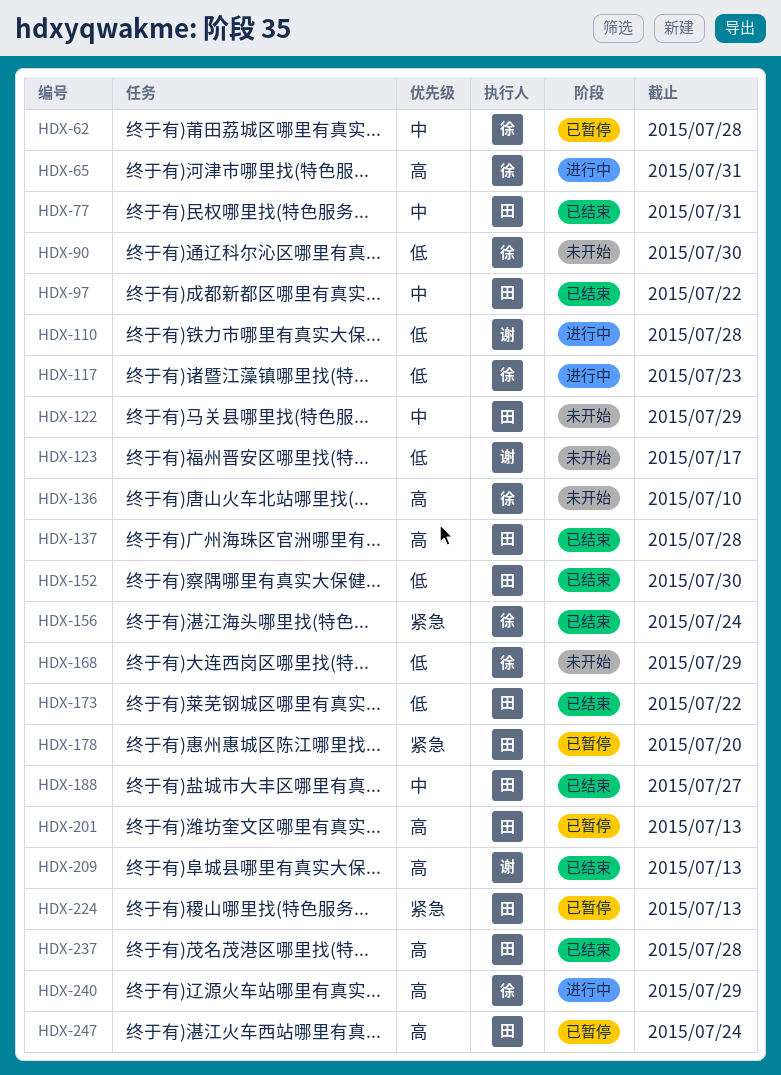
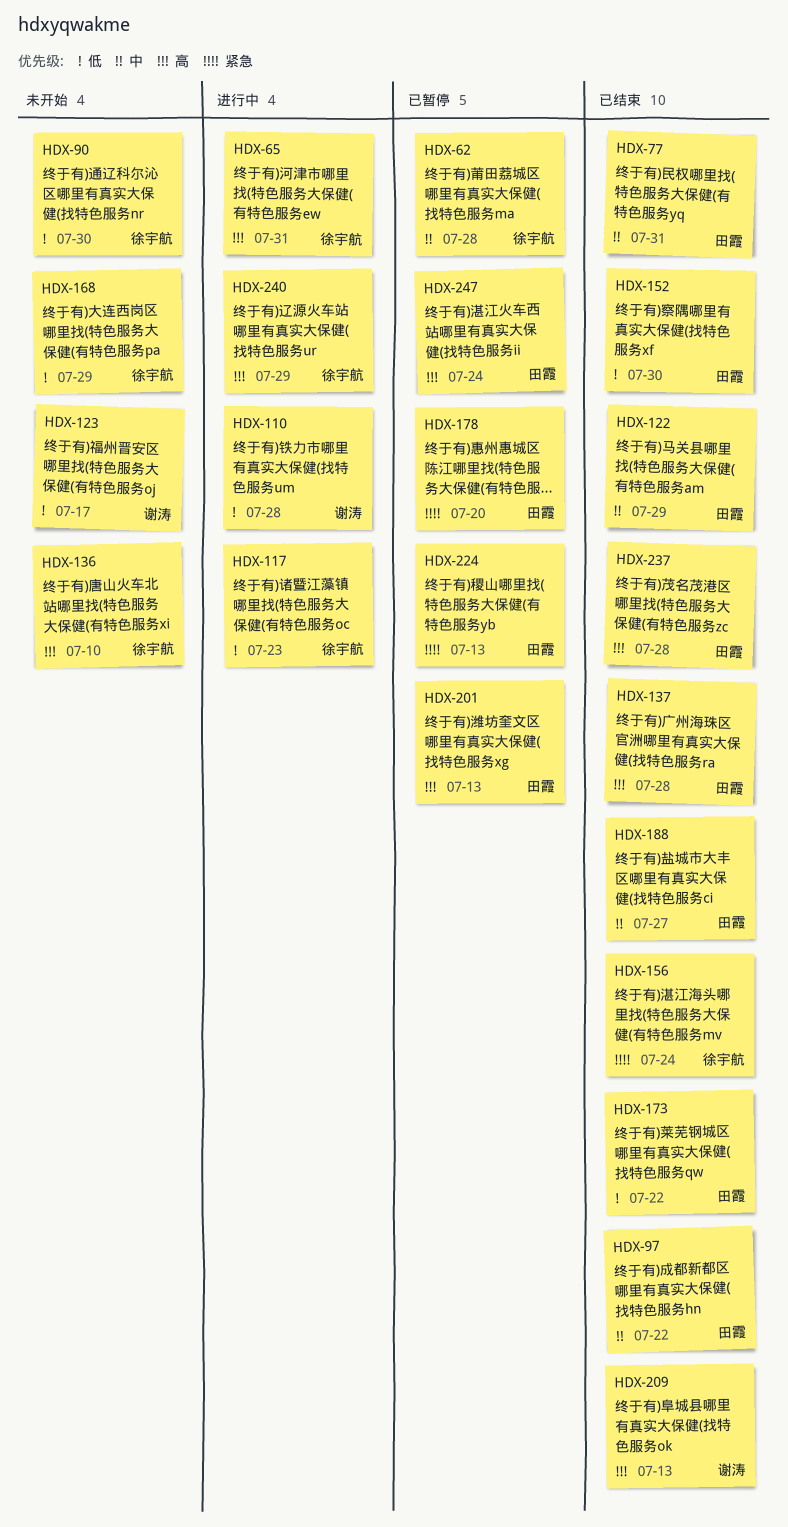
HDX-122, status: 未开始 -> 已结束

